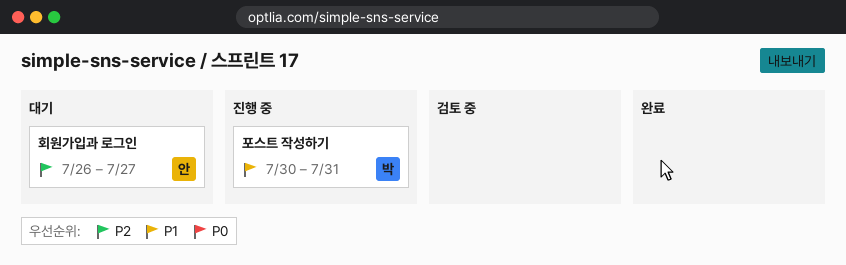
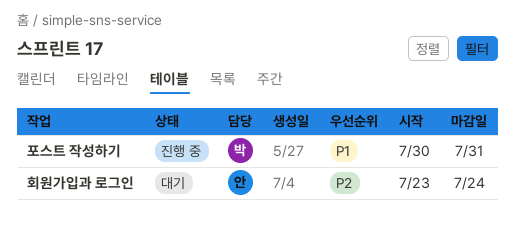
회원가입과 로그인, start: Jul 26 -> Jul 23
회원가입과 로그인, due: Jul 27 -> Jul 24

